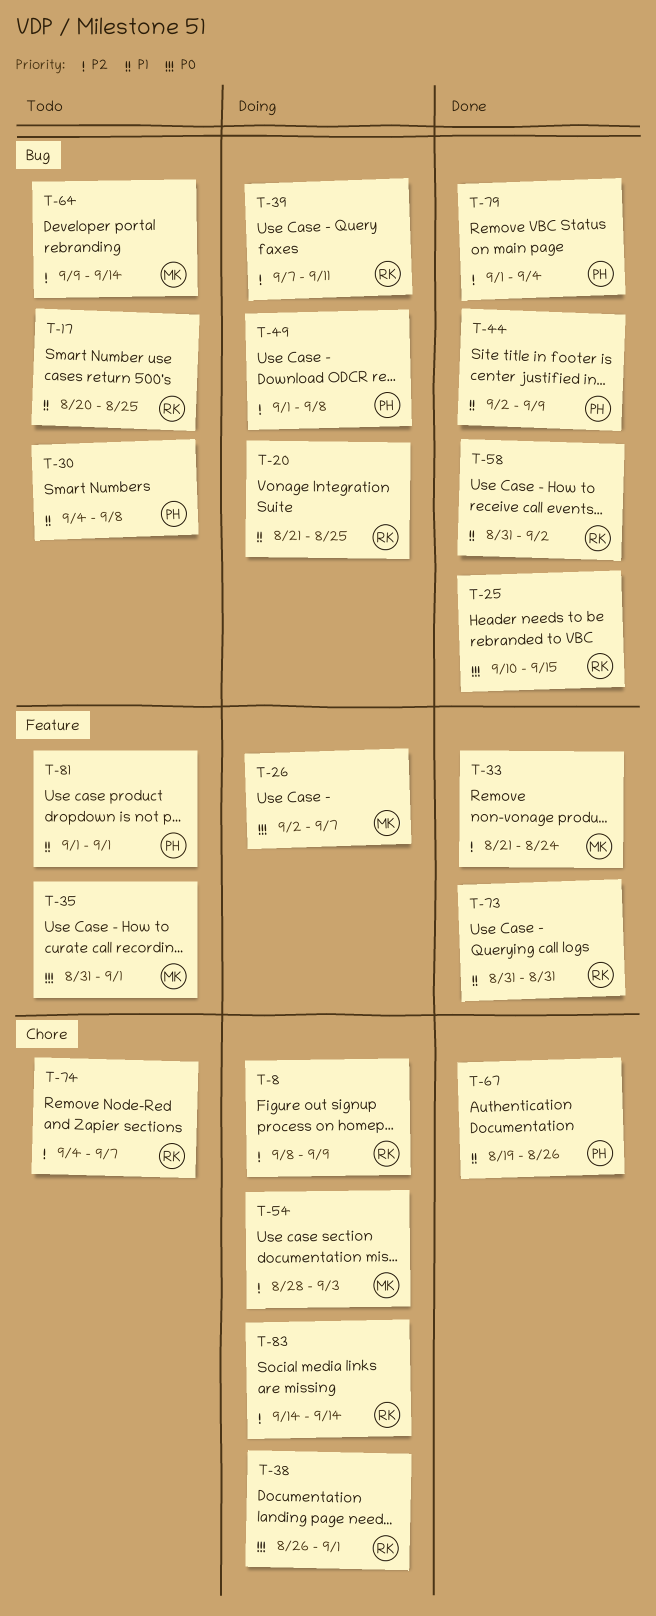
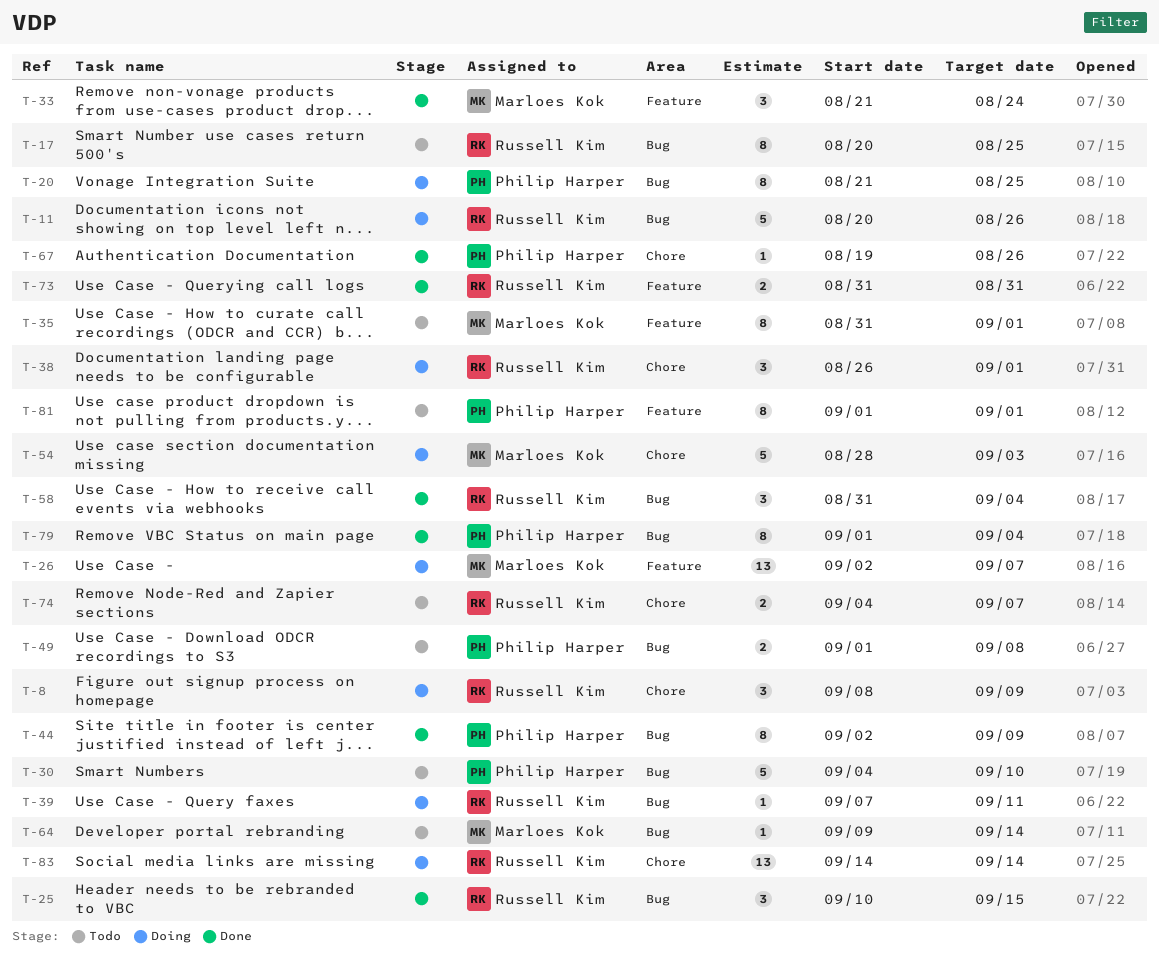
T-11: none -> present
T-20, owner: Russell Kim -> Philip Harper
T-30, due: Sep 8 -> Sep 10
T-49, status: Doing -> Todo
T-58, due: Sep 2 -> Sep 4

